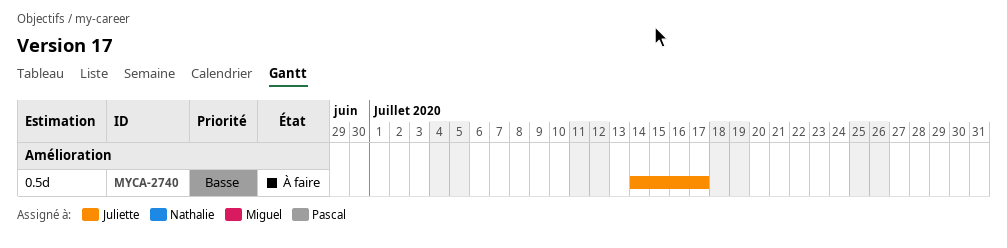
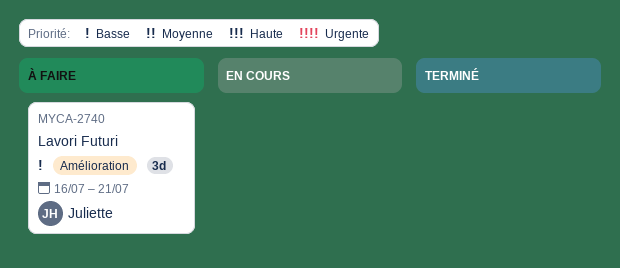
MYCA-2740, estimate: 0.5d -> 3d
MYCA-2740, start: Jul 14 -> Jul 16
MYCA-2740, due: Jul 17 -> Jul 21

